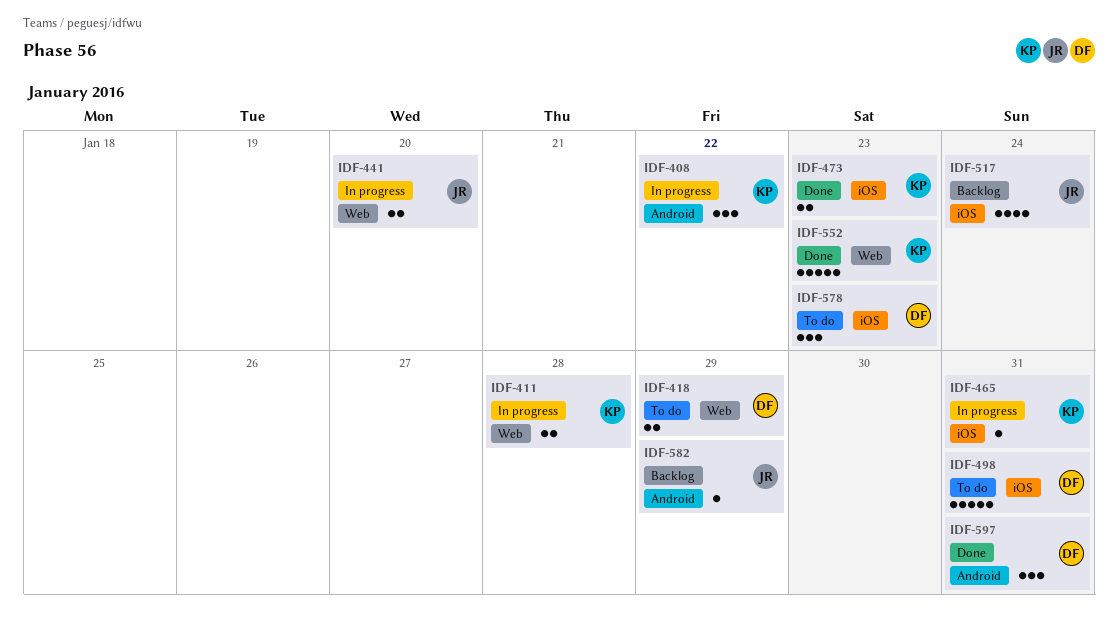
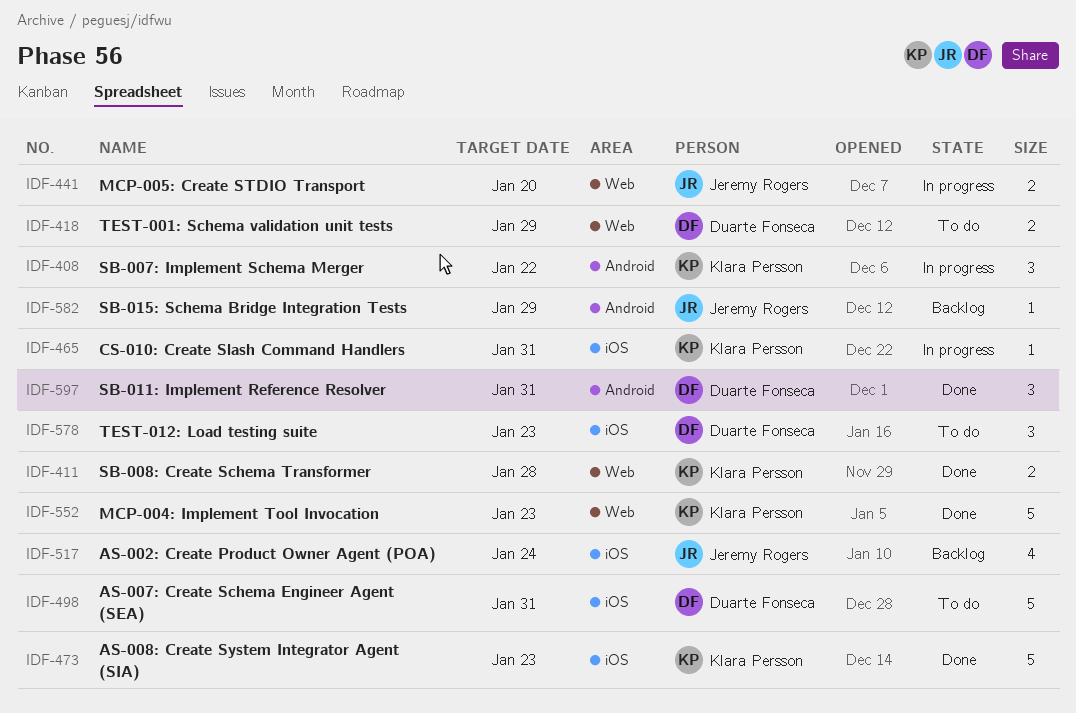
IDF-411, status: In progress -> Done
IDF-473, estimate: 2 -> 5

